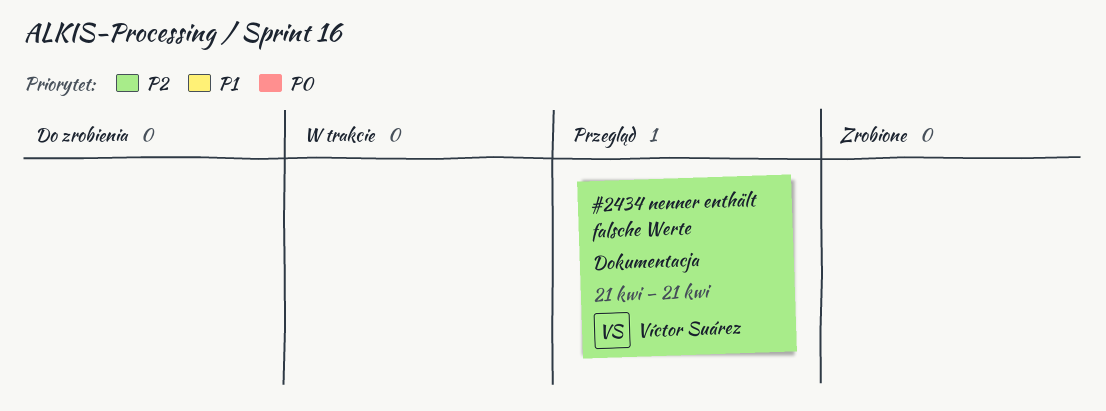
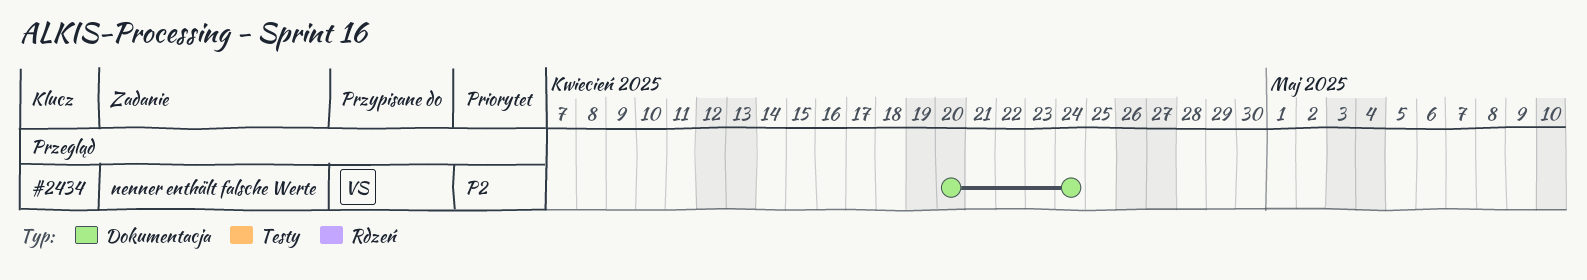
#2434, start: Apr 21 -> Apr 20
#2434, due: Apr 21 -> Apr 24

